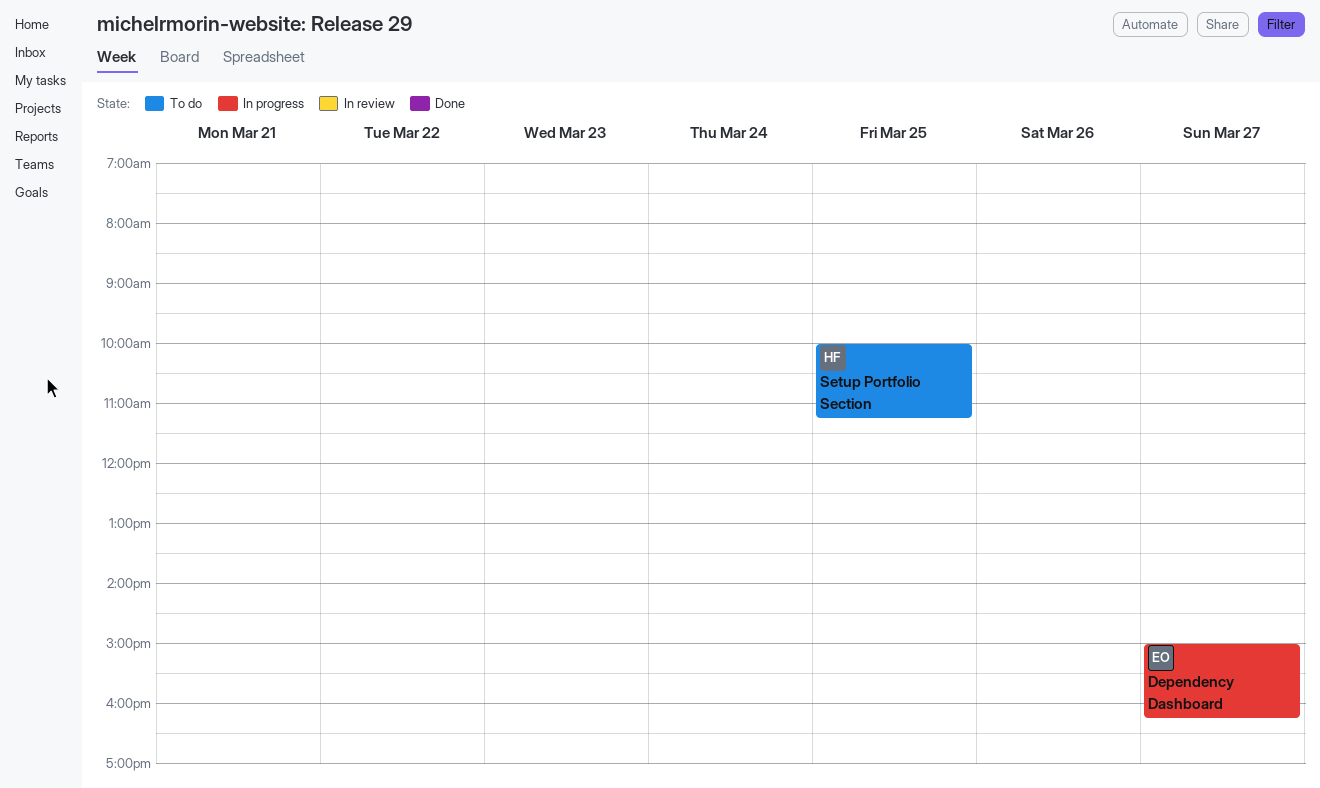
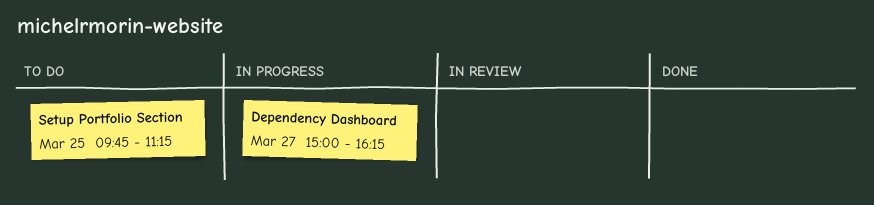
Setup Portfolio Section, begins: 10:00 -> 09:45

